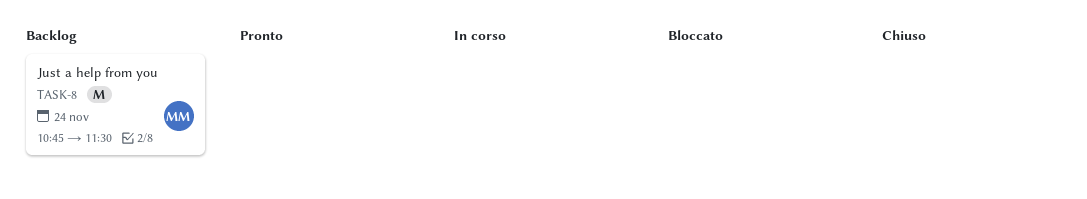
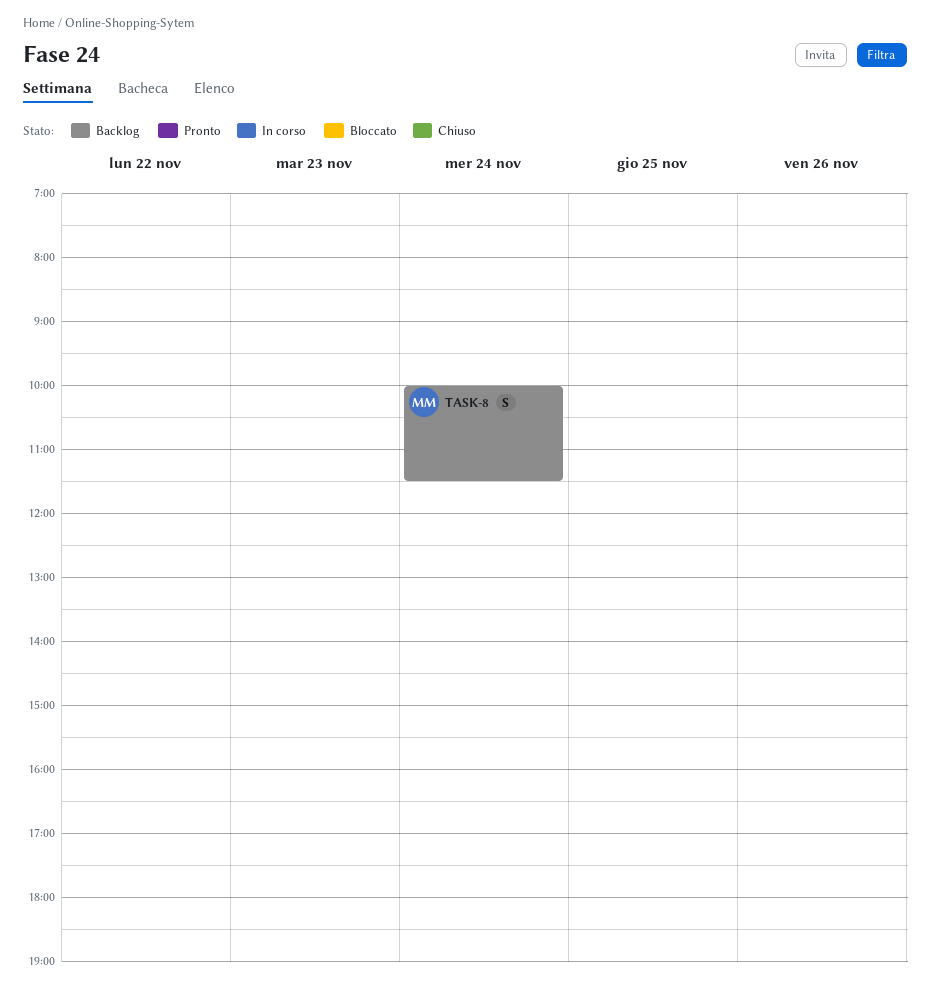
TASK-8, estimate: M -> S
TASK-8, begins: 10:45 -> 10:00

